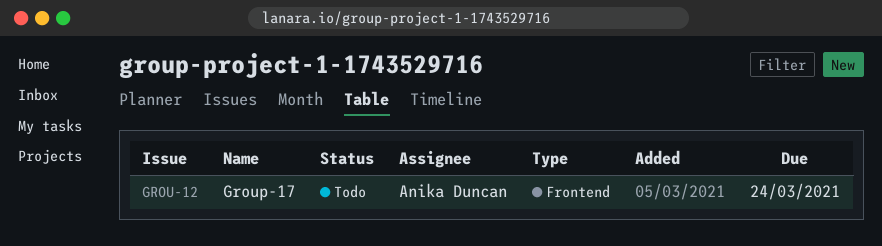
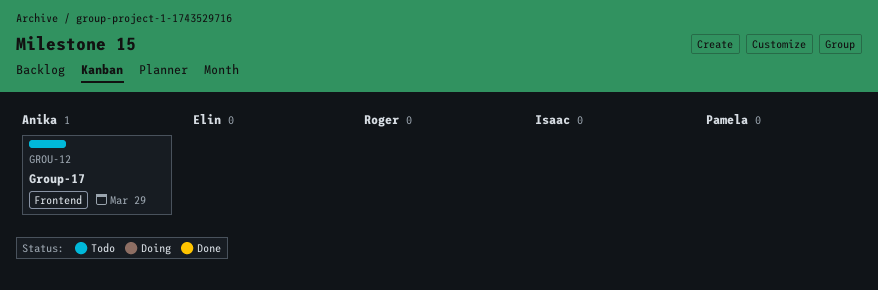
GROU-12, due: Mar 24 -> Mar 29

